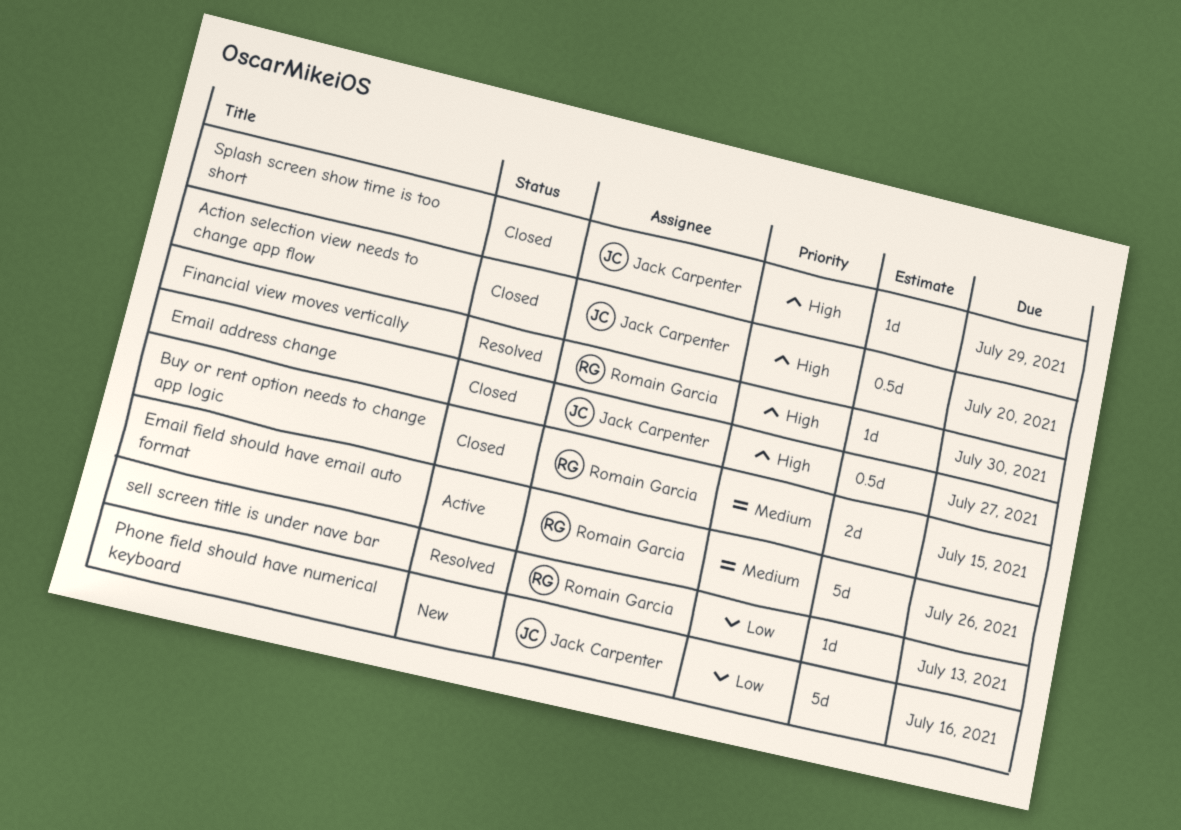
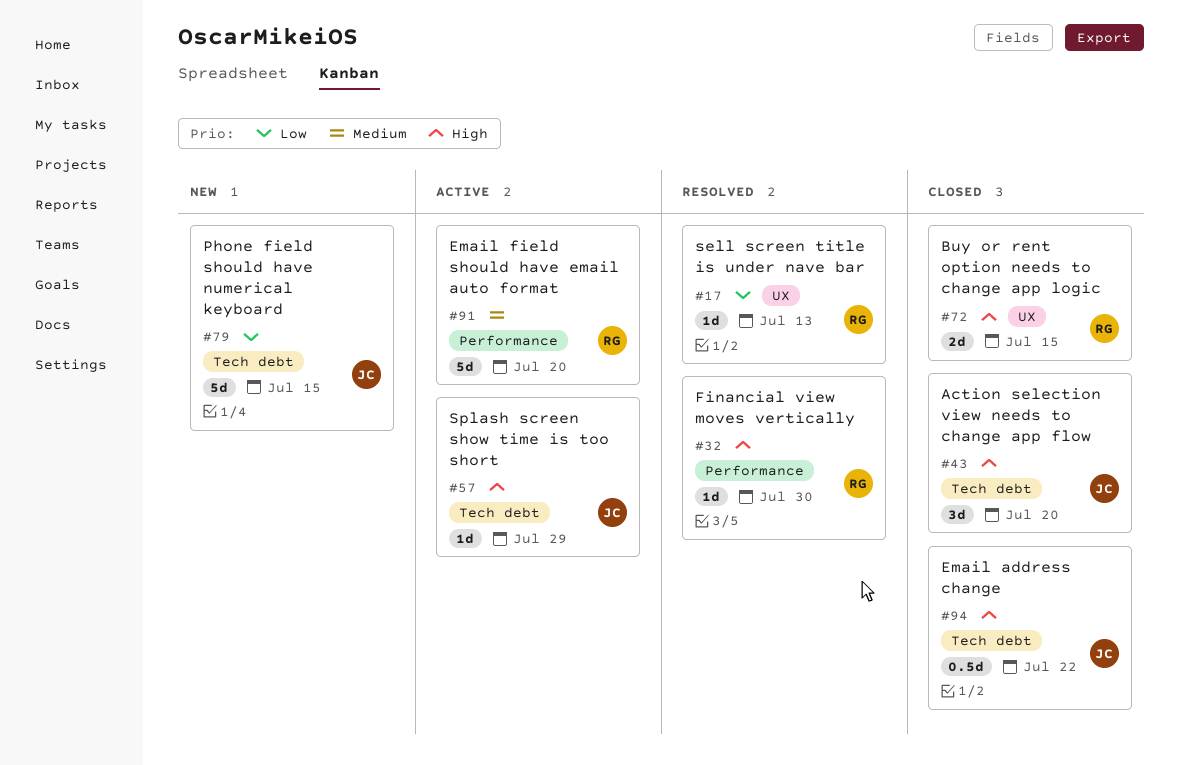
Action selection view needs to change app flow, estimate: 0.5d -> 3d
Buy or rent option needs to change app logic, priority: Medium -> High
Email address change, due: Jul 27 -> Jul 22
Email field should have email auto format, due: Jul 26 -> Jul 20
Phone field should have numerical keyboard, due: Jul 16 -> Jul 15
Splash screen show time is too short, status: Closed -> Active

